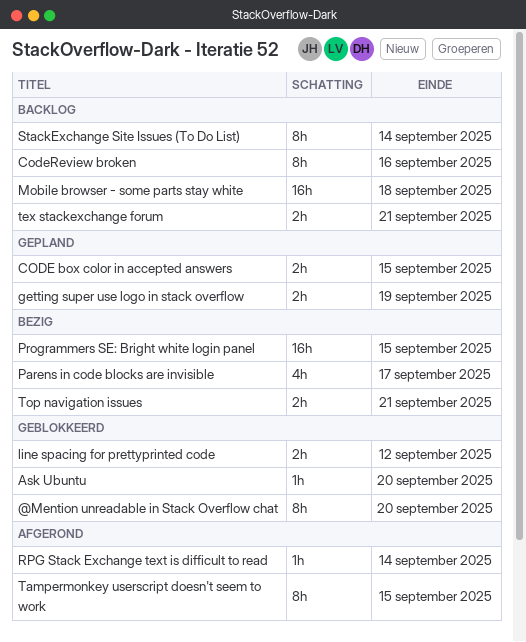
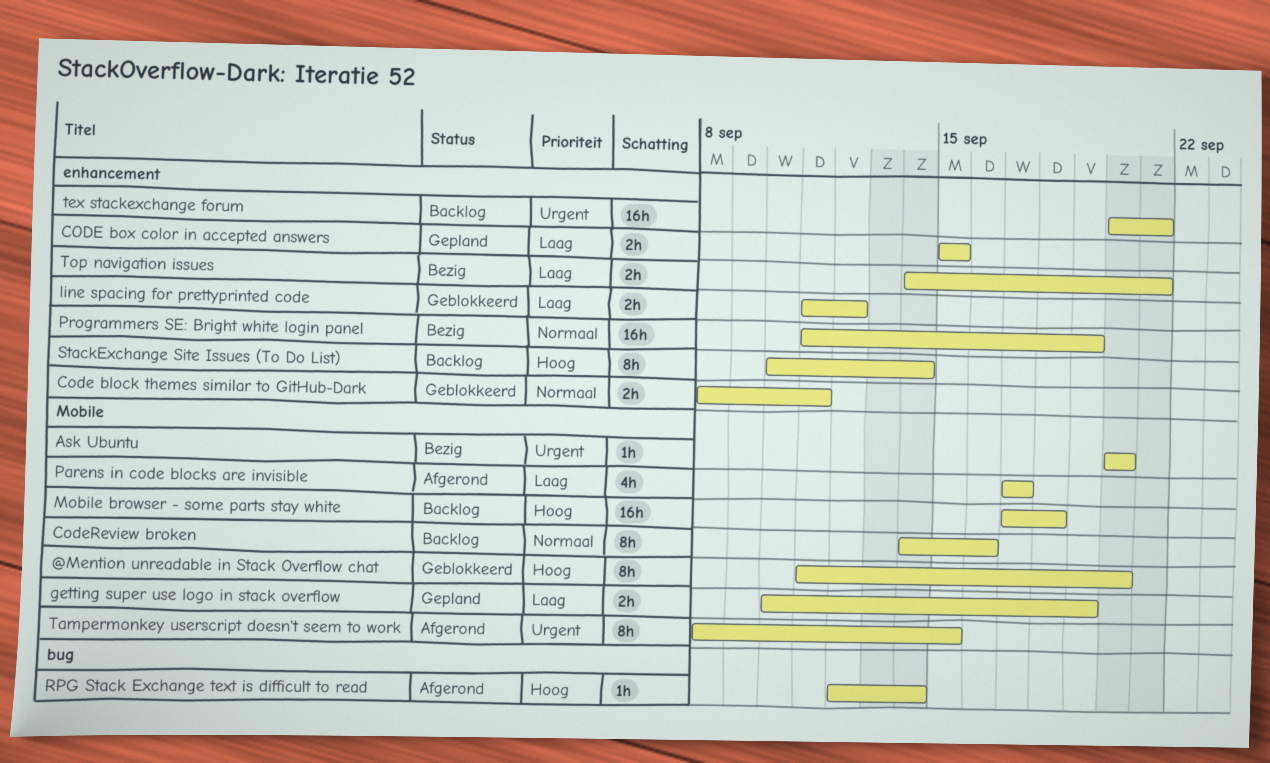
Ask Ubuntu, status: Geblokkeerd -> Bezig
Code block themes similar to GitHub-Dark: none -> present
Parens in code blocks are invisible, status: Bezig -> Afgerond
Programmers SE: Bright white login panel, due: Sep 15 -> Sep 19
tex stackexchange forum, estimate: 2h -> 16h

